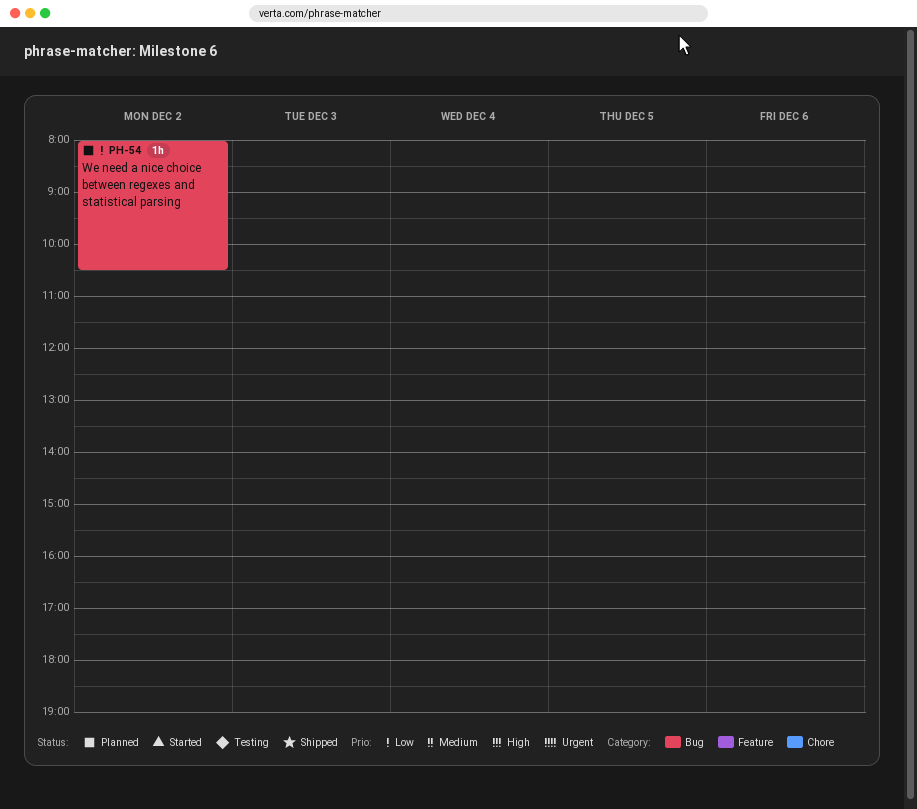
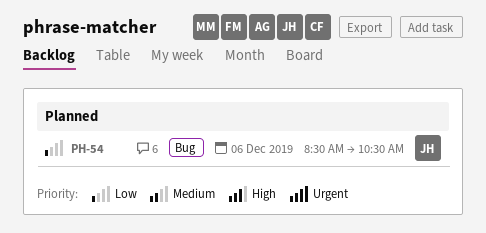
PH-54, day: Dec 2 -> Dec 6
PH-54, begins: 08:00 -> 08:30

